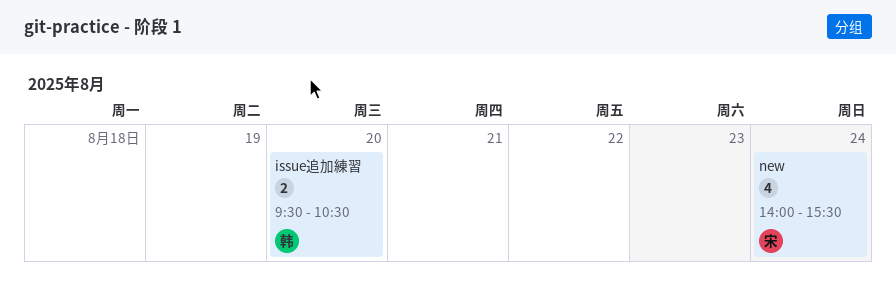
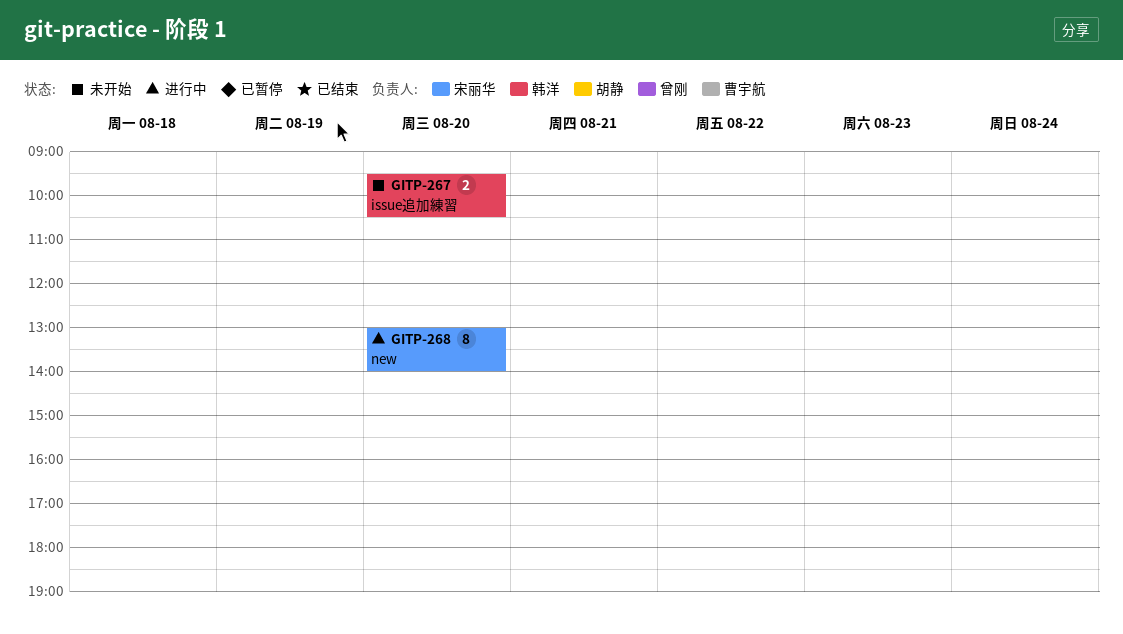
new, estimate: 4 -> 8
new, day: Aug 24 -> Aug 20
new, begins: 14:00 -> 13:00
new, ends: 15:30 -> 14:00

